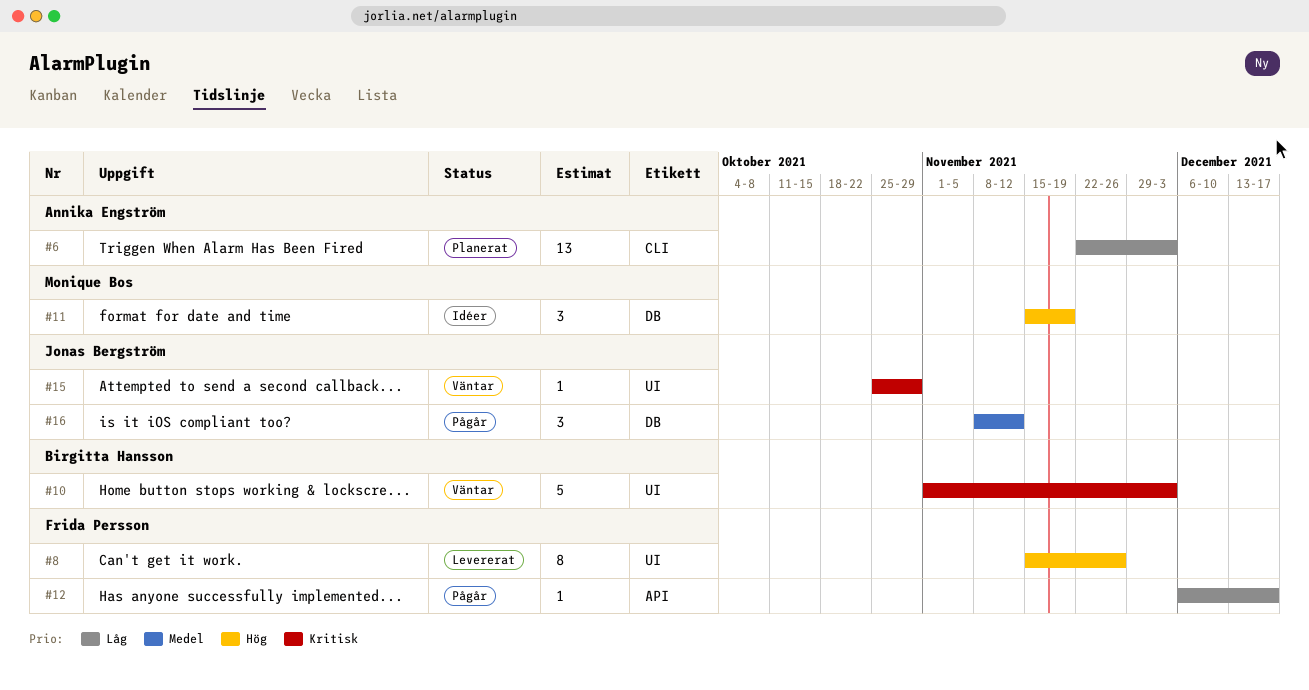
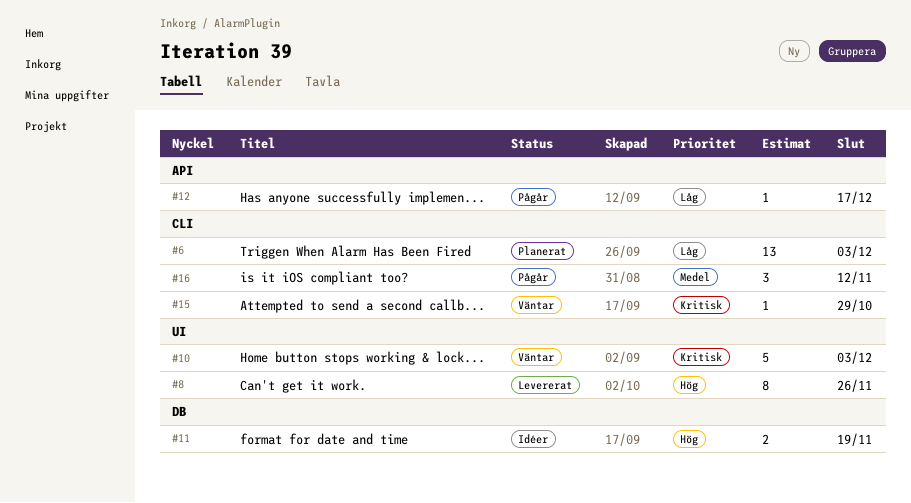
#11, estimate: 3 -> 2
#15, label: UI -> CLI
#16, label: DB -> CLI

